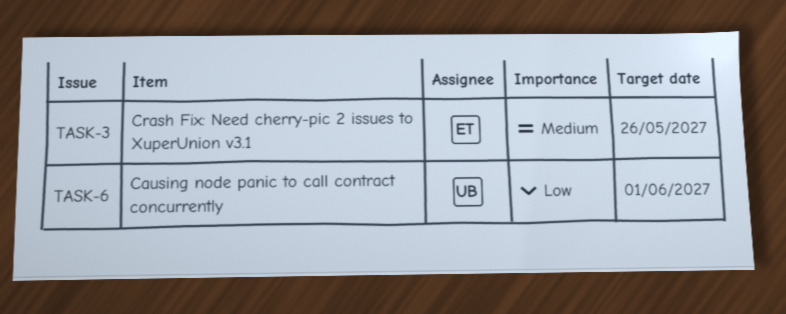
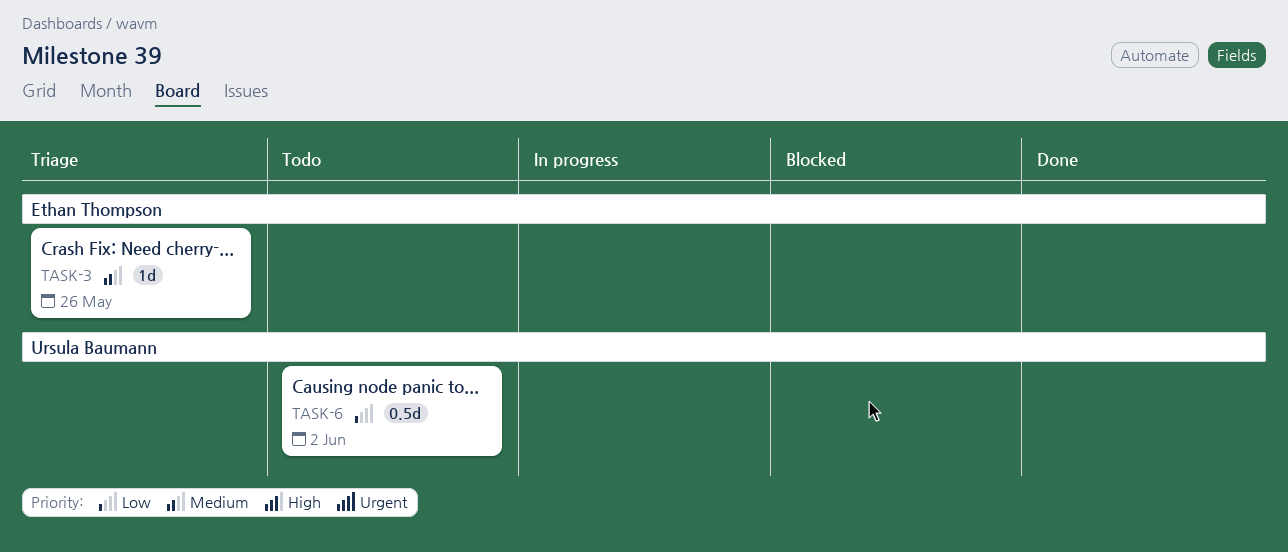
TASK-6, due: Jun 1 -> Jun 2

